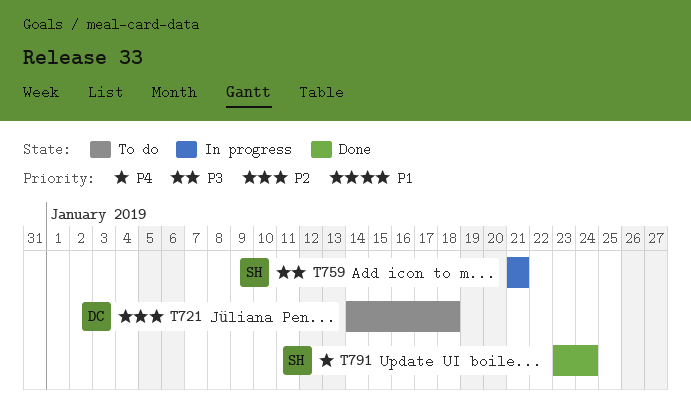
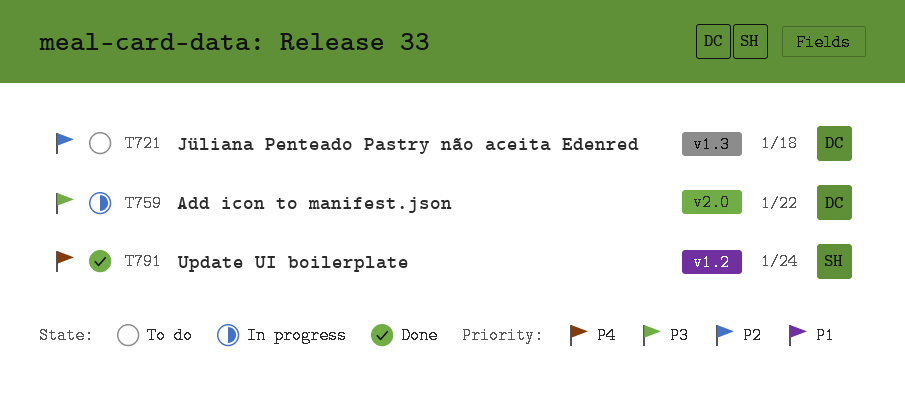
T759, owner: SH -> DC
T759, due: Jan 21 -> Jan 22

